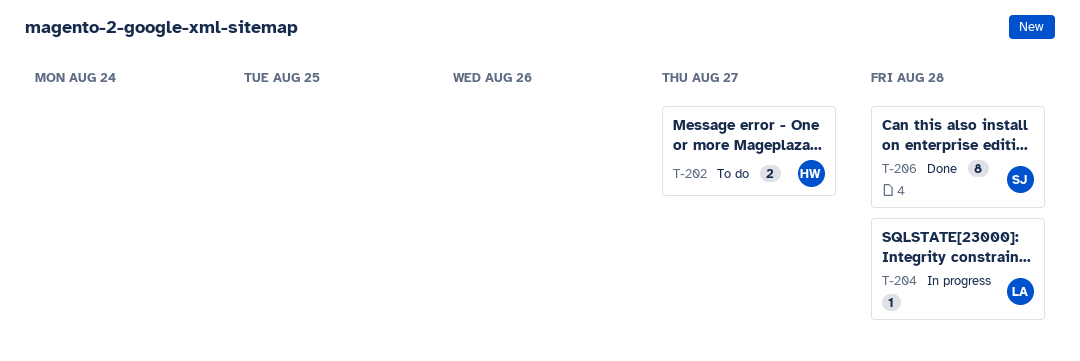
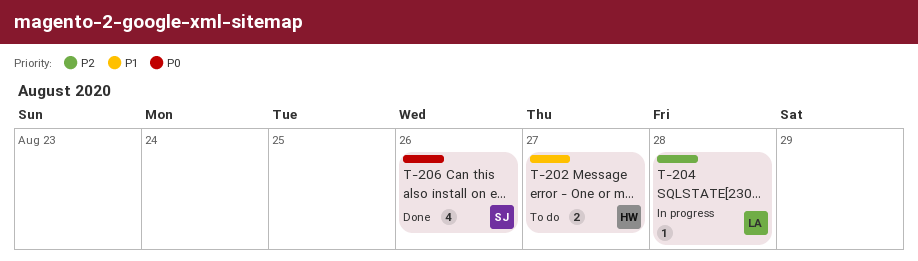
T-206, estimate: 8 -> 4
T-206, due: Aug 28 -> Aug 26

